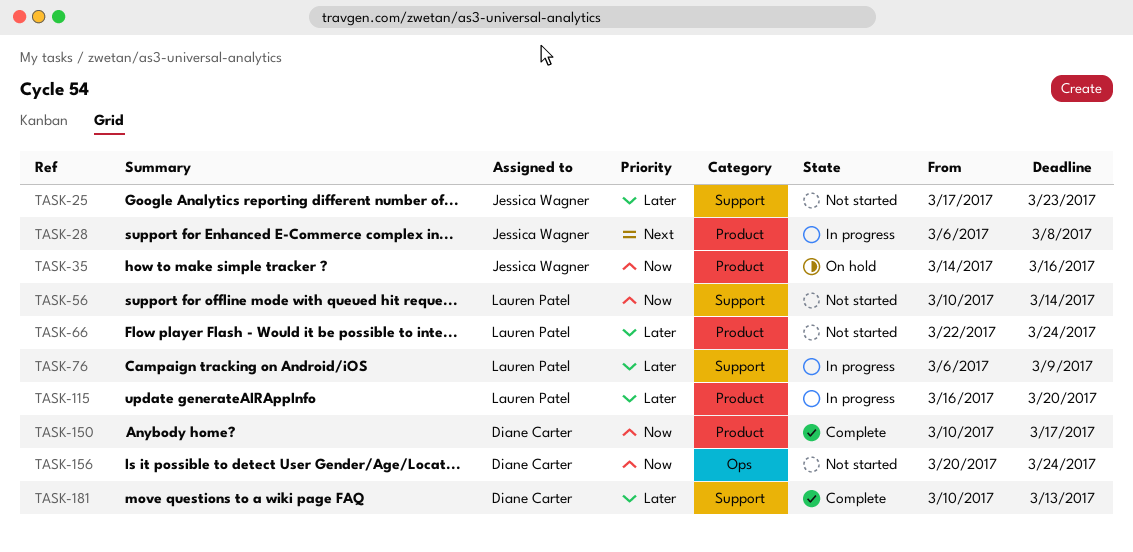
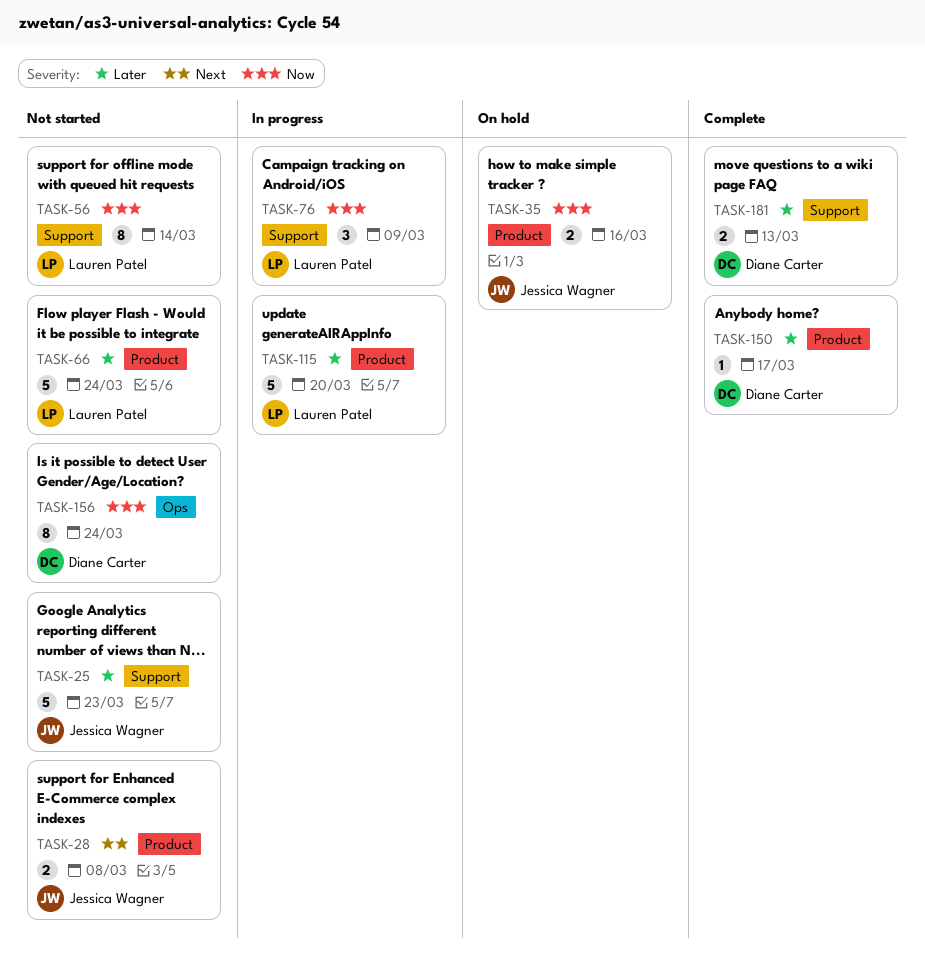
TASK-28, status: In progress -> Not started
TASK-76, priority: Later -> Now
TASK-150, priority: Now -> Later

